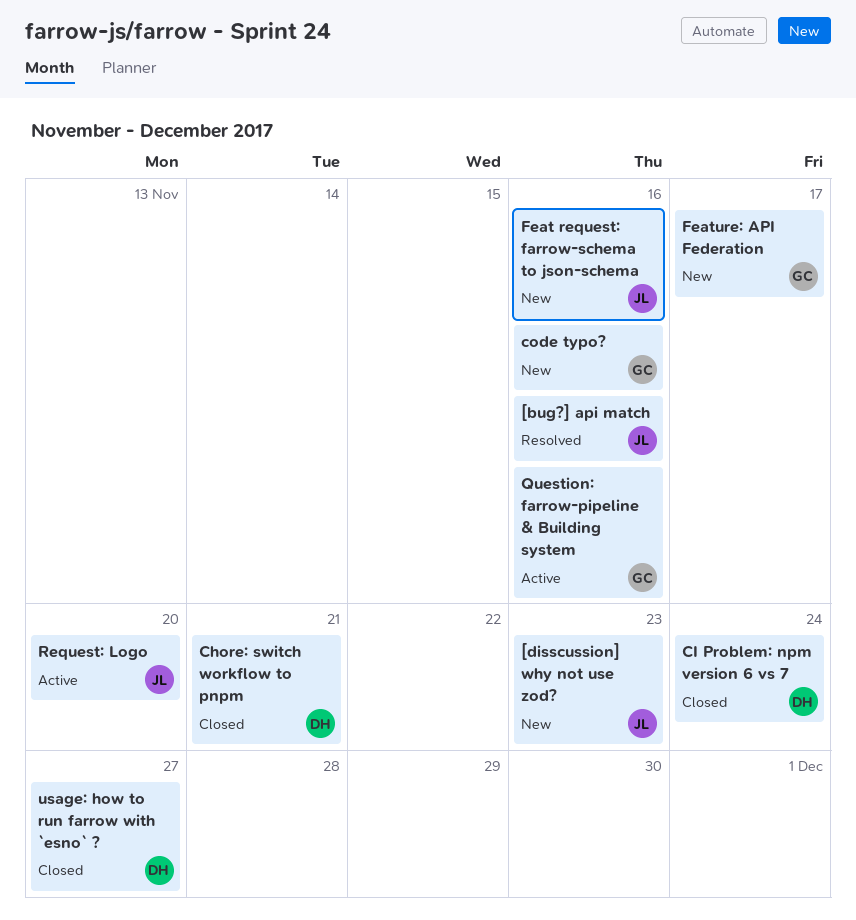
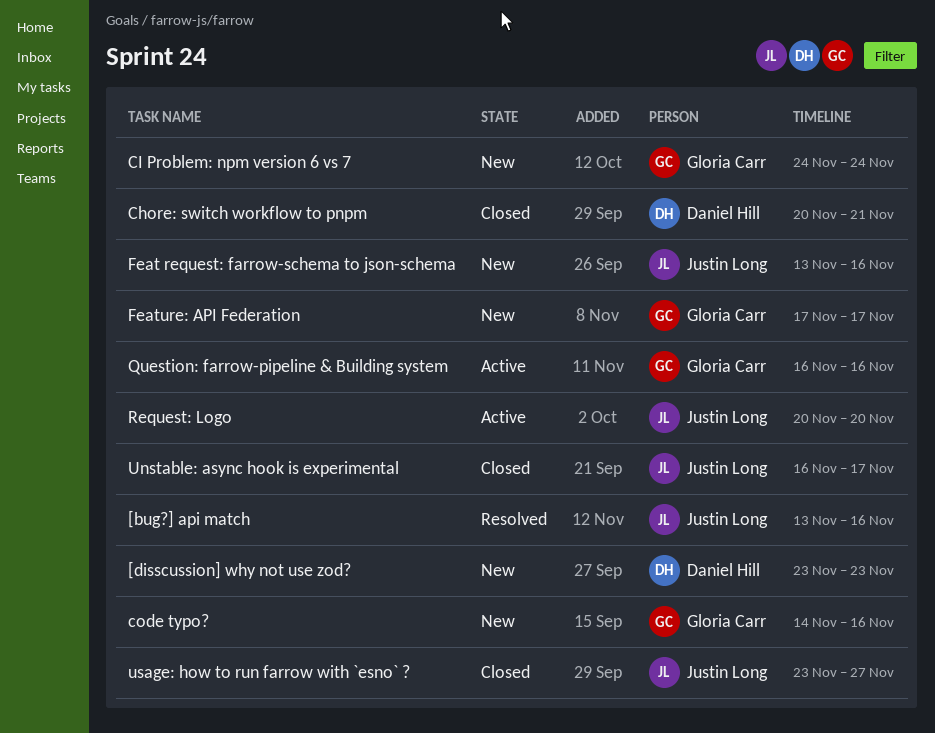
[disscussion] why not use zod?, owner: Justin Long -> Daniel Hill
CI Problem: npm version 6 vs 7, status: Closed -> New
CI Problem: npm version 6 vs 7, owner: Daniel Hill -> Gloria Carr
Unstable: async hook is experimental: none -> present
usage: how to run farrow with `esno` ?, owner: Daniel Hill -> Justin Long

